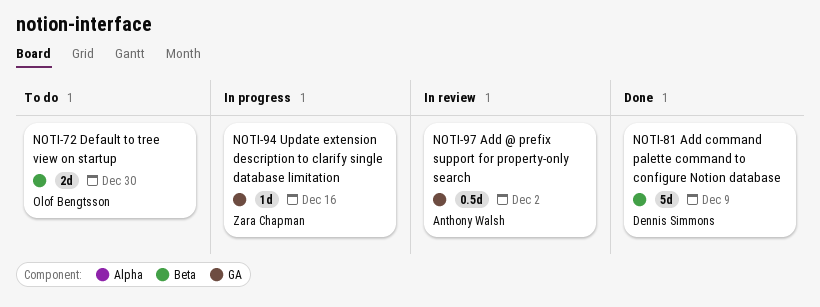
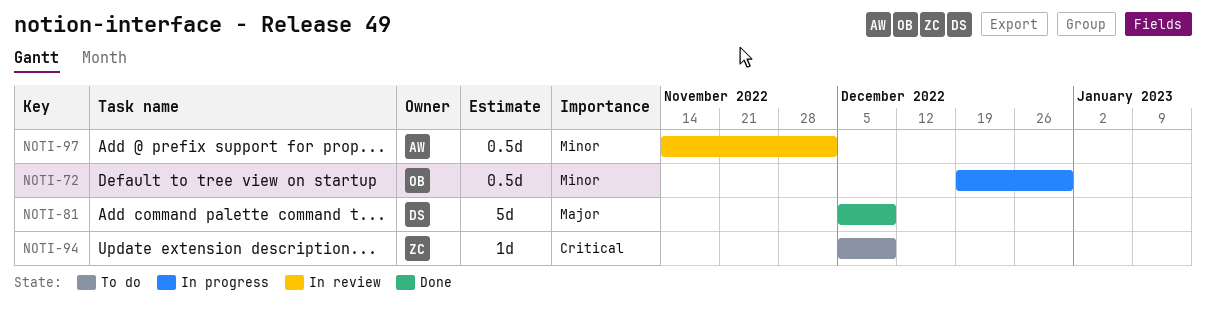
NOTI-72, status: To do -> In progress
NOTI-72, estimate: 2d -> 0.5d
NOTI-94, status: In progress -> To do
NOTI-94, due: Dec 16 -> Dec 9

